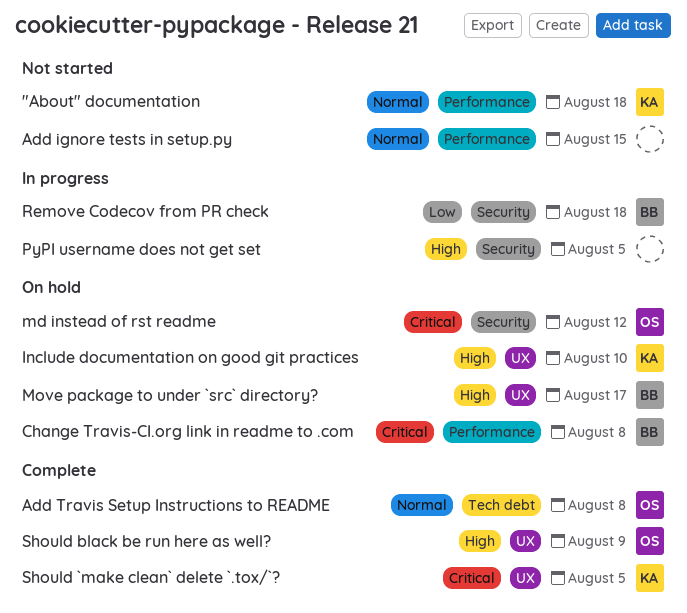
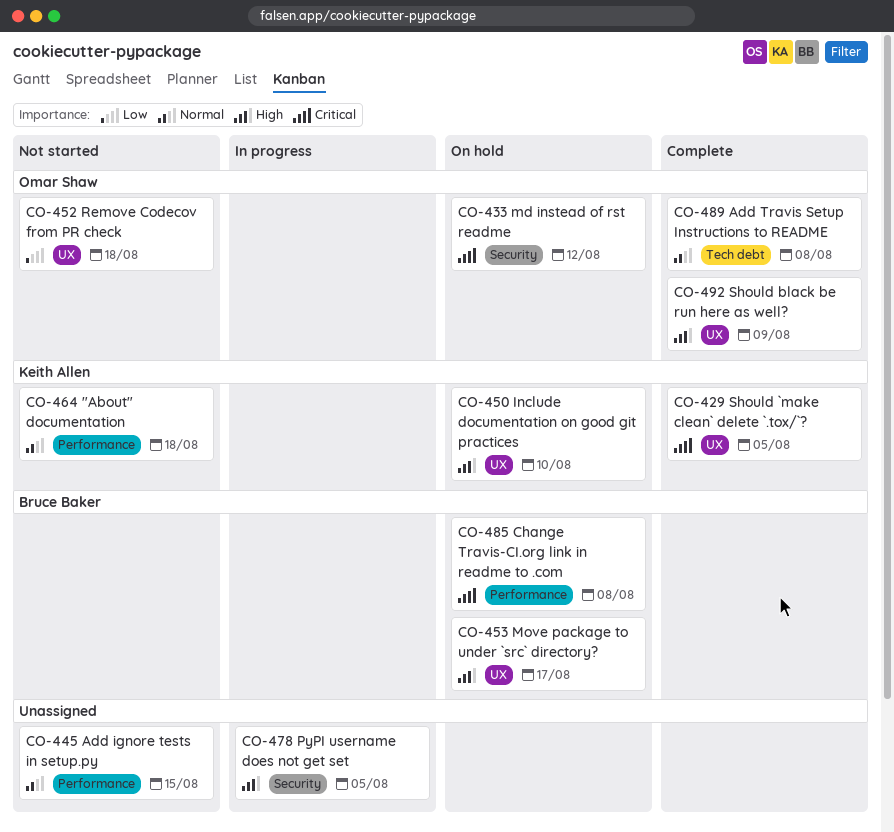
Remove Codecov from PR check, status: In progress -> Not started
Remove Codecov from PR check, owner: Bruce Baker -> Omar Shaw
Remove Codecov from PR check, label: Security -> UX

